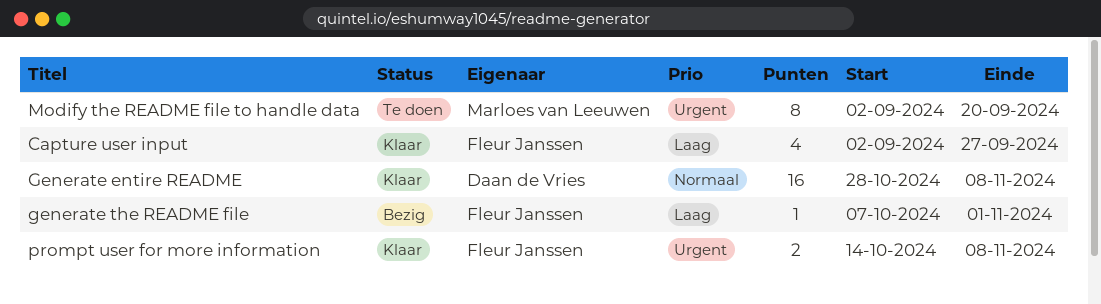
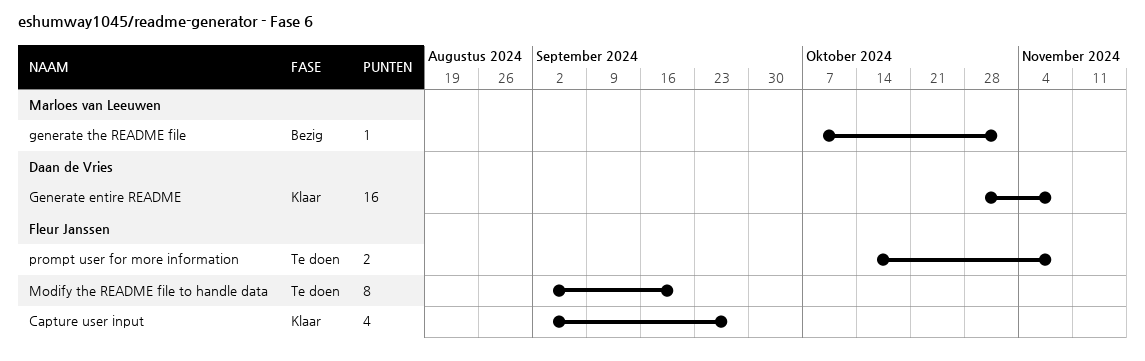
generate the README file, owner: Fleur Janssen -> Marloes van Leeuwen
Modify the README file to handle data, owner: Marloes van Leeuwen -> Fleur Janssen
prompt user for more information, status: Klaar -> Te doen

